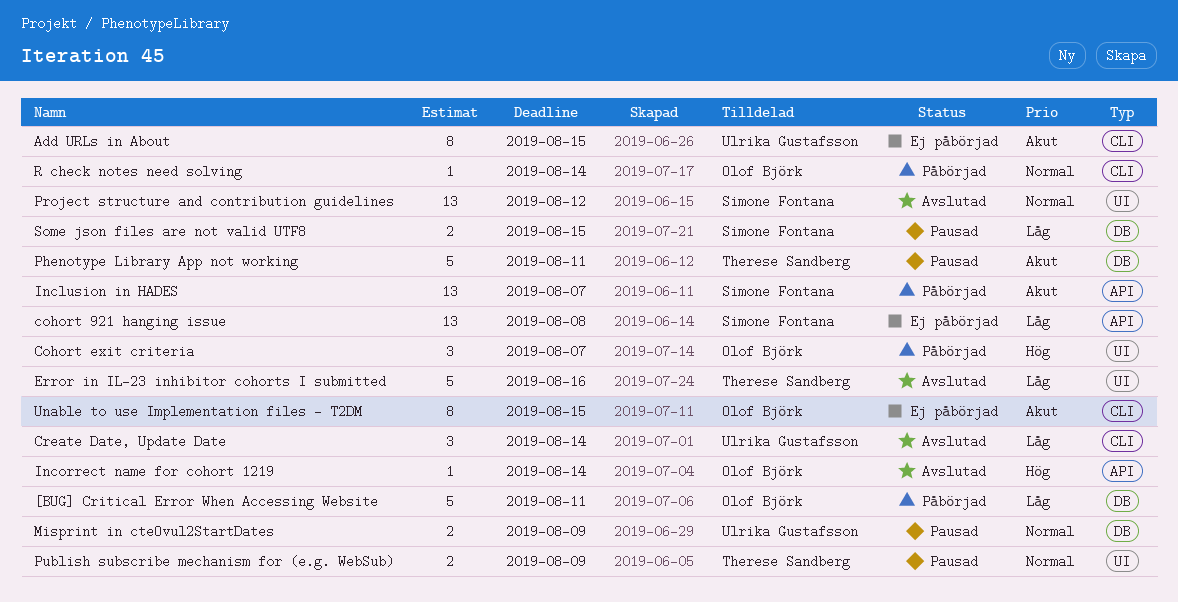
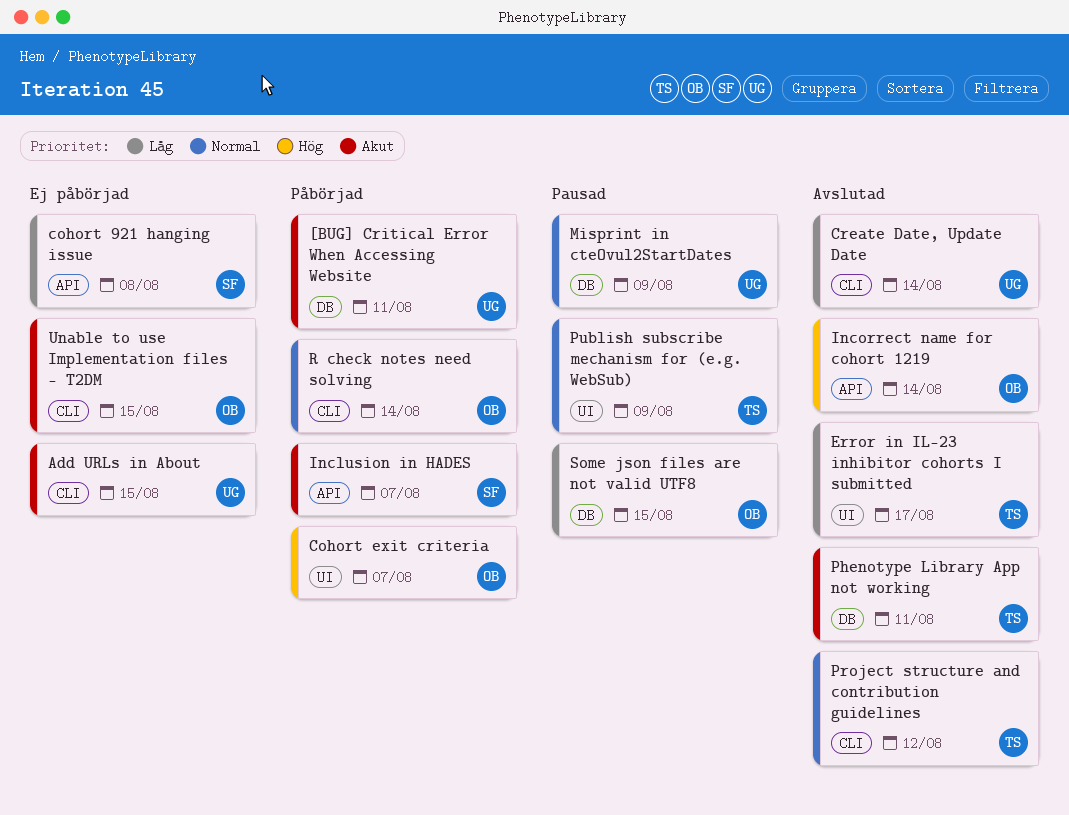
[BUG] Critical Error When Accessing Website, owner: Olof Björk -> Ulrika Gustafsson
[BUG] Critical Error When Accessing Website, priority: Låg -> Akut
Error in IL-23 inhibitor cohorts I submitted, due: Aug 16 -> Aug 17
Phenotype Library App not working, status: Pausad -> Avslutad
Project structure and contribution guidelines, owner: Simone Fontana -> Therese Sandberg
Project structure and contribution guidelines, label: UI -> CLI
Some json files are not valid UTF8, owner: Simone Fontana -> Olof Björk

